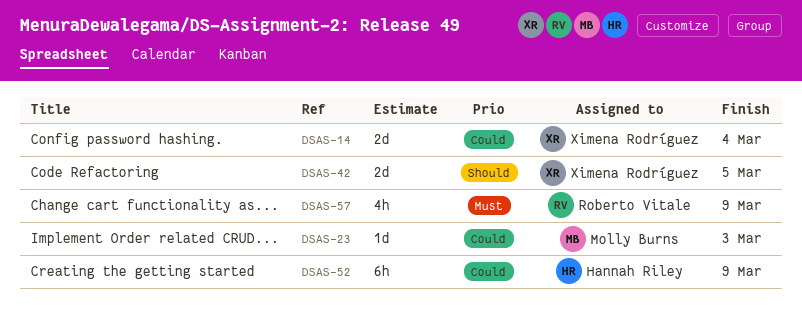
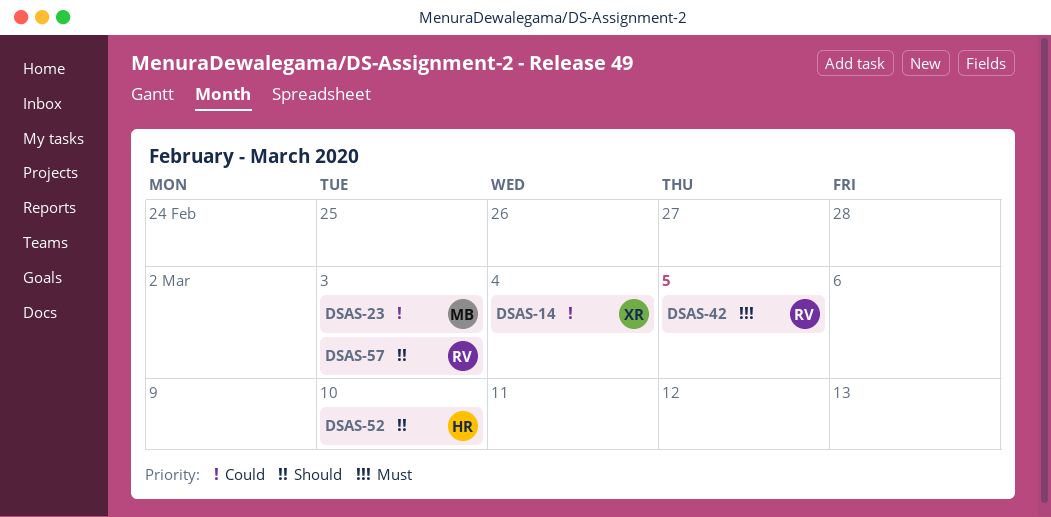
DSAS-42, owner: Ximena Rodríguez -> Roberto Vitale
DSAS-42, priority: Should -> Must
DSAS-52, priority: Could -> Should
DSAS-52, due: Mar 9 -> Mar 10
DSAS-57, priority: Must -> Should
DSAS-57, due: Mar 9 -> Mar 3

